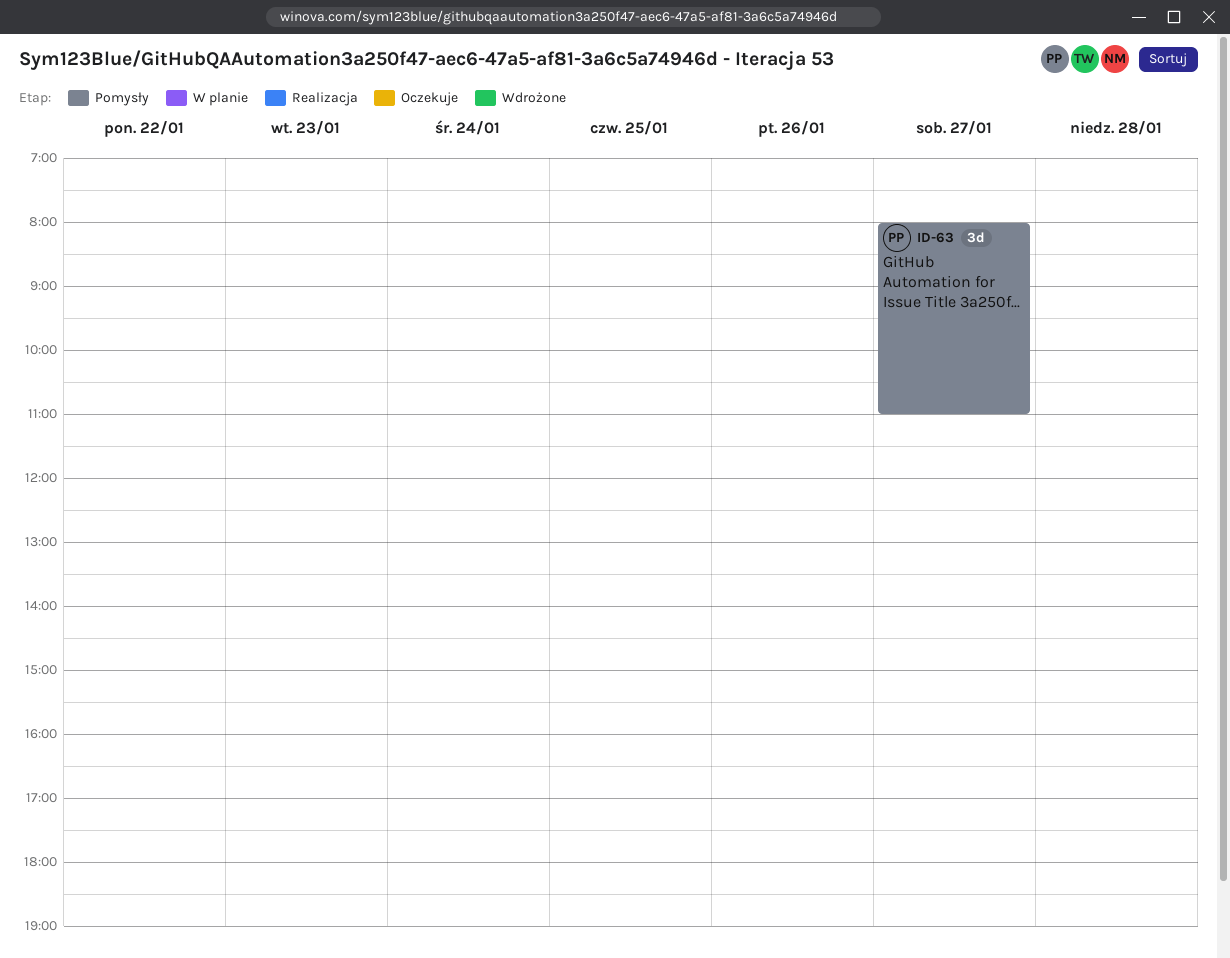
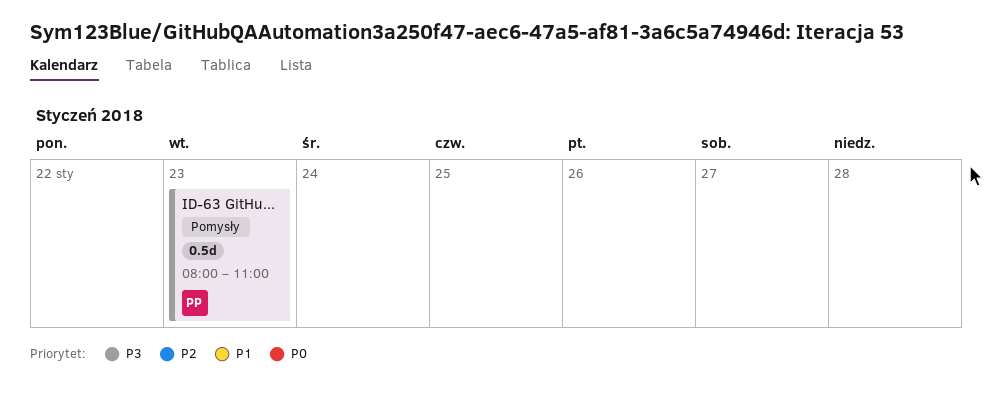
ID-63, estimate: 3d -> 0.5d
ID-63, day: Jan 27 -> Jan 23

